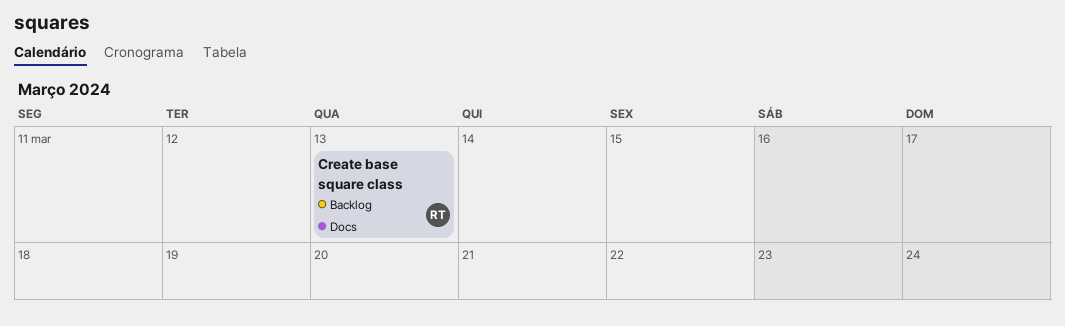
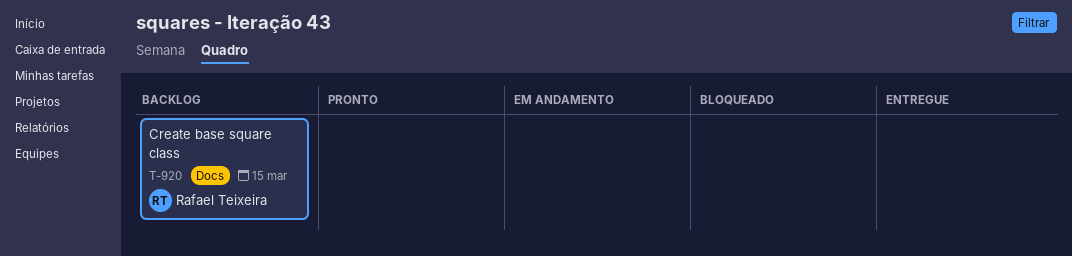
Create base square class, due: Mar 13 -> Mar 15

